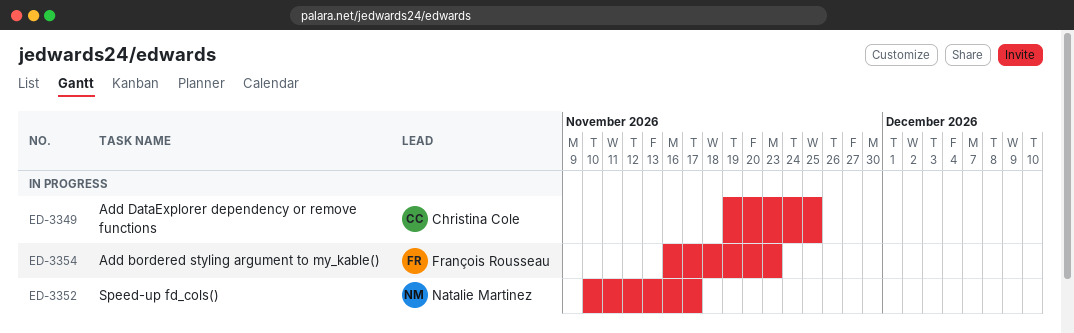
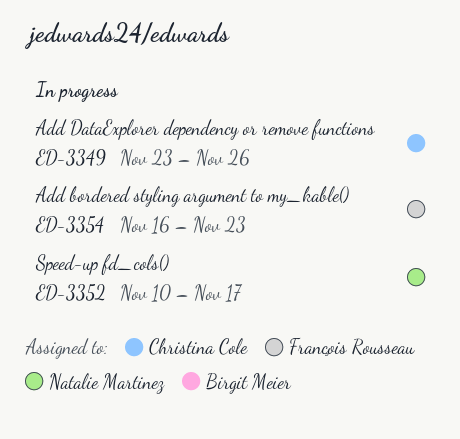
ED-3349, start: Nov 19 -> Nov 23
ED-3349, due: Nov 25 -> Nov 26

